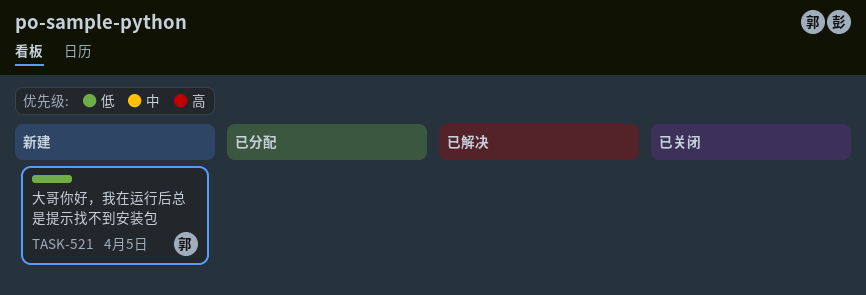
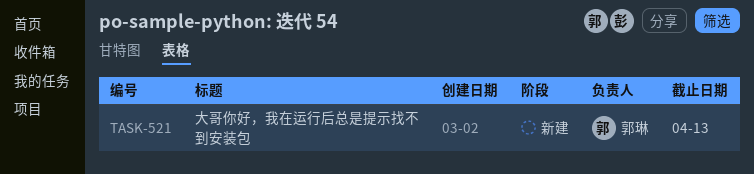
TASK-521, due: Apr 5 -> Apr 13

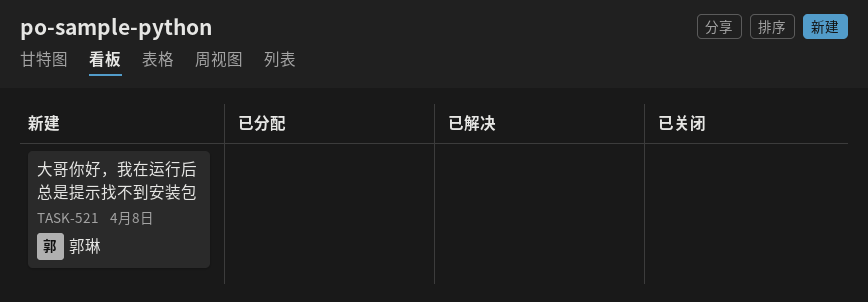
TASK-521, due: Apr 13 -> Apr 8

